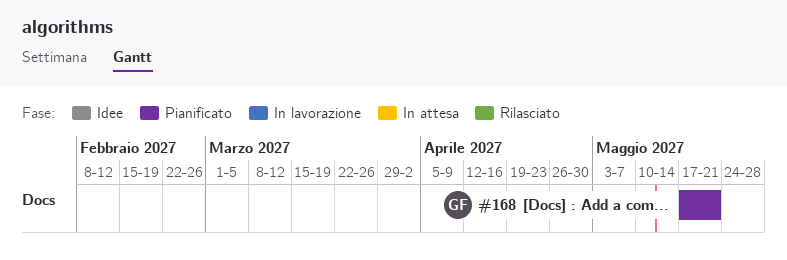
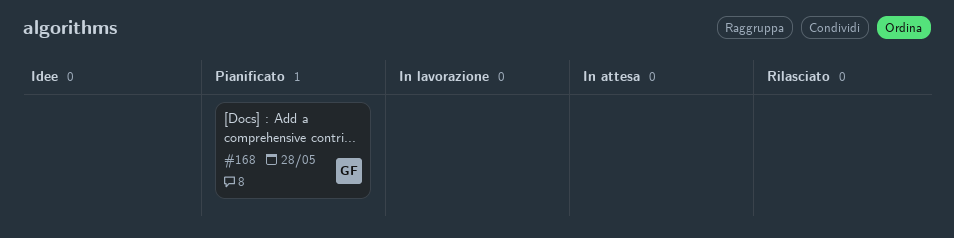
#168, due: May 21 -> May 28

